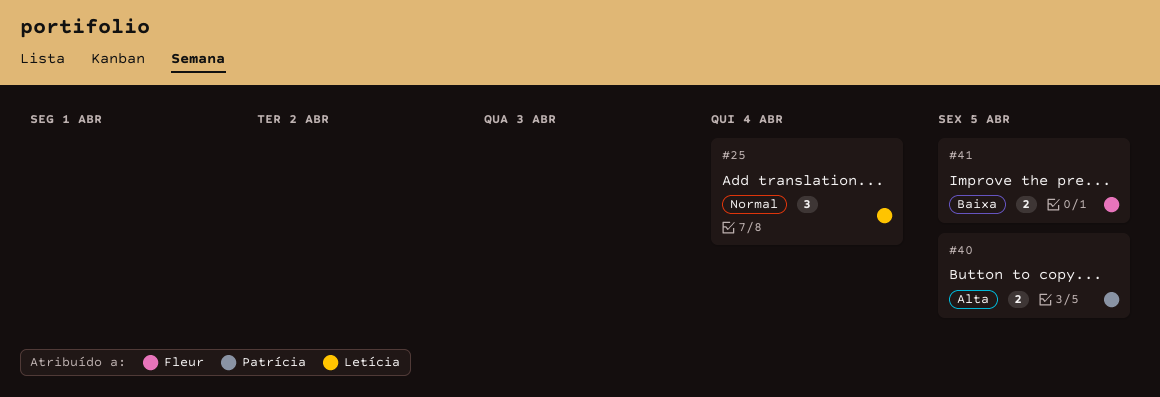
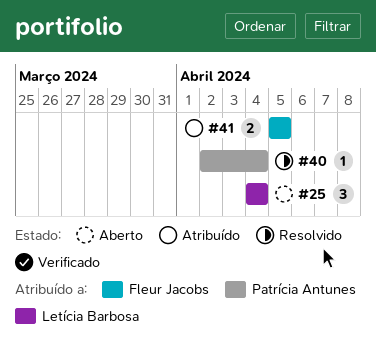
#40, estimate: 2 -> 1
#40, due: Apr 5 -> Apr 4

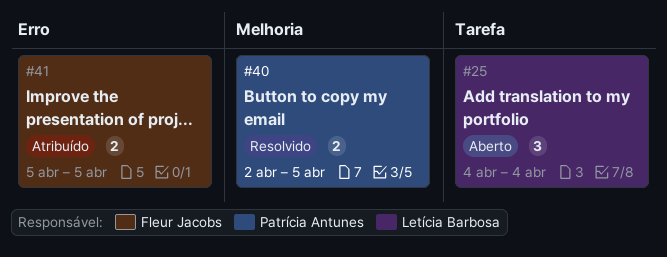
#40, estimate: 1 -> 2
#40, due: Apr 4 -> Apr 5

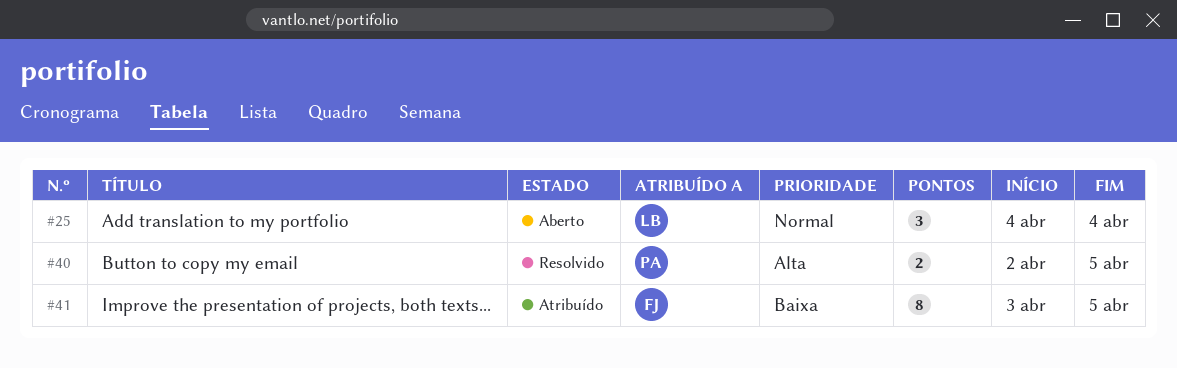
#41, estimate: 2 -> 8
#41, start: Apr 5 -> Apr 3

